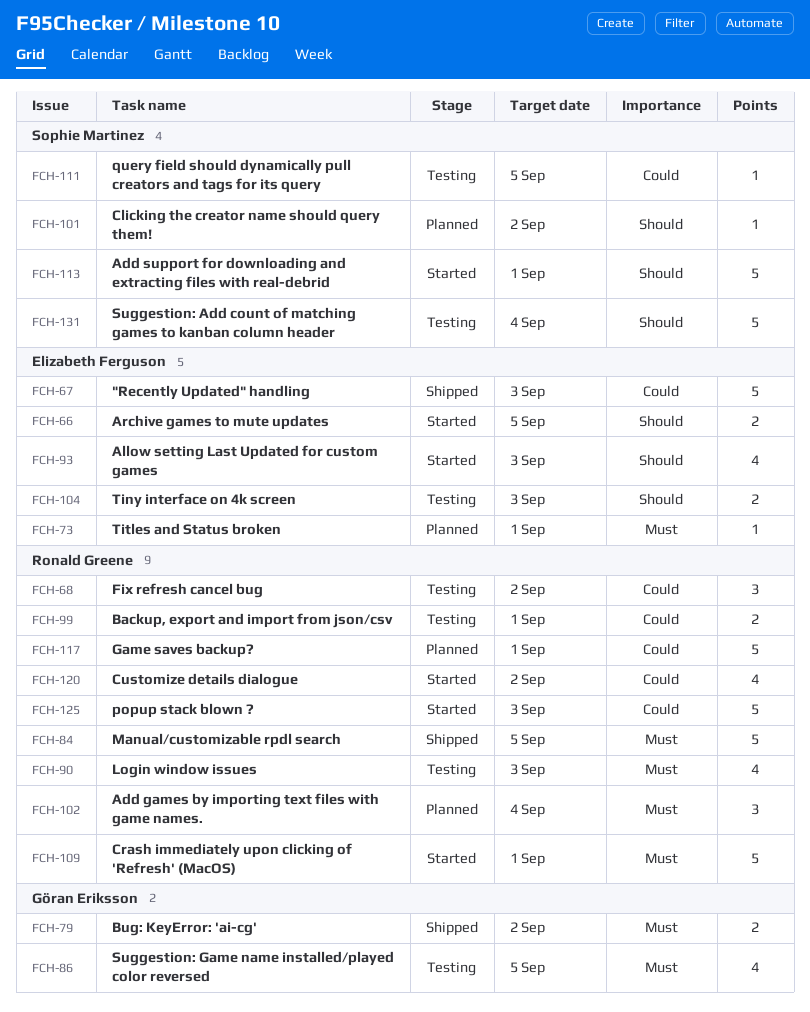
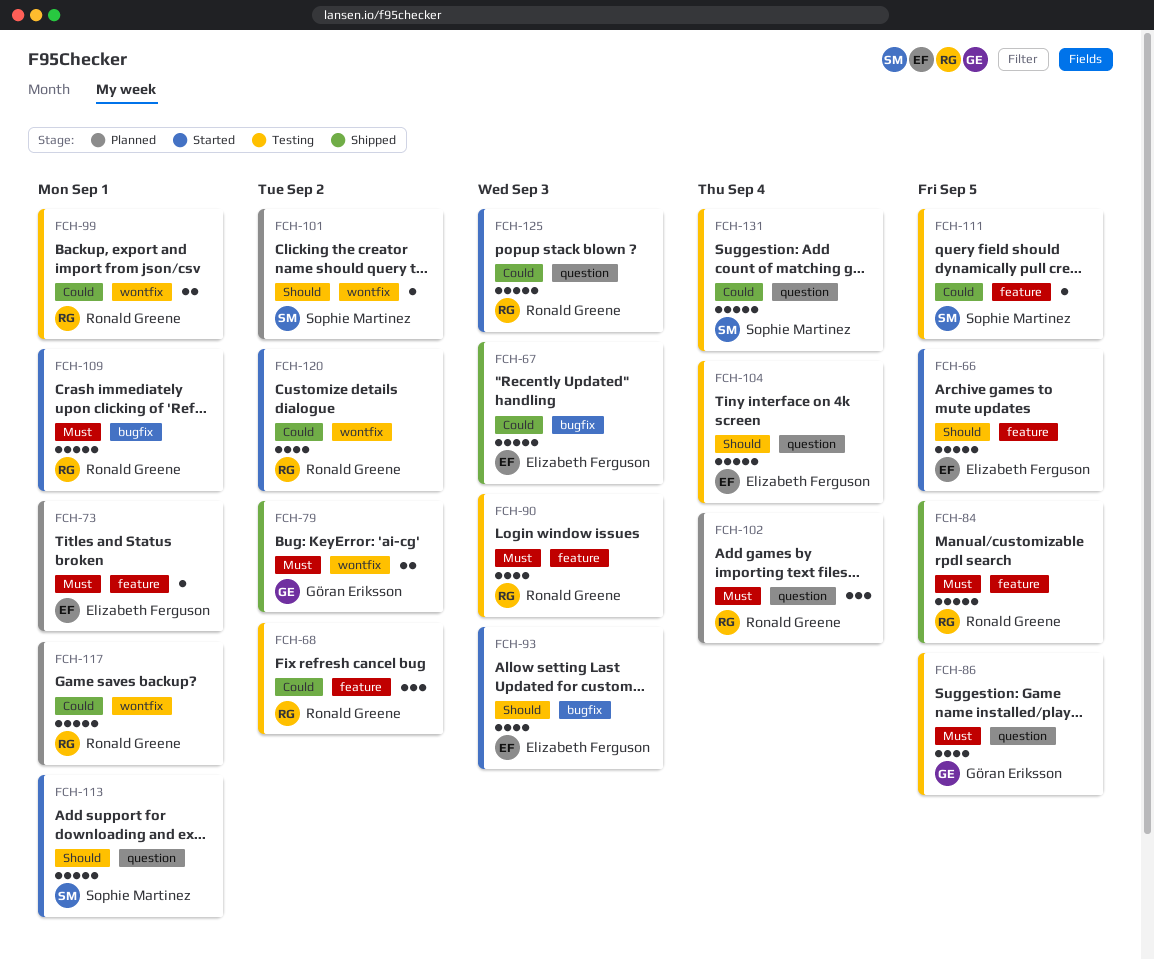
FCH-66, estimate: 2 -> 5
FCH-104, estimate: 2 -> 5
FCH-104, due: Sep 3 -> Sep 4
FCH-131, priority: Should -> Could

